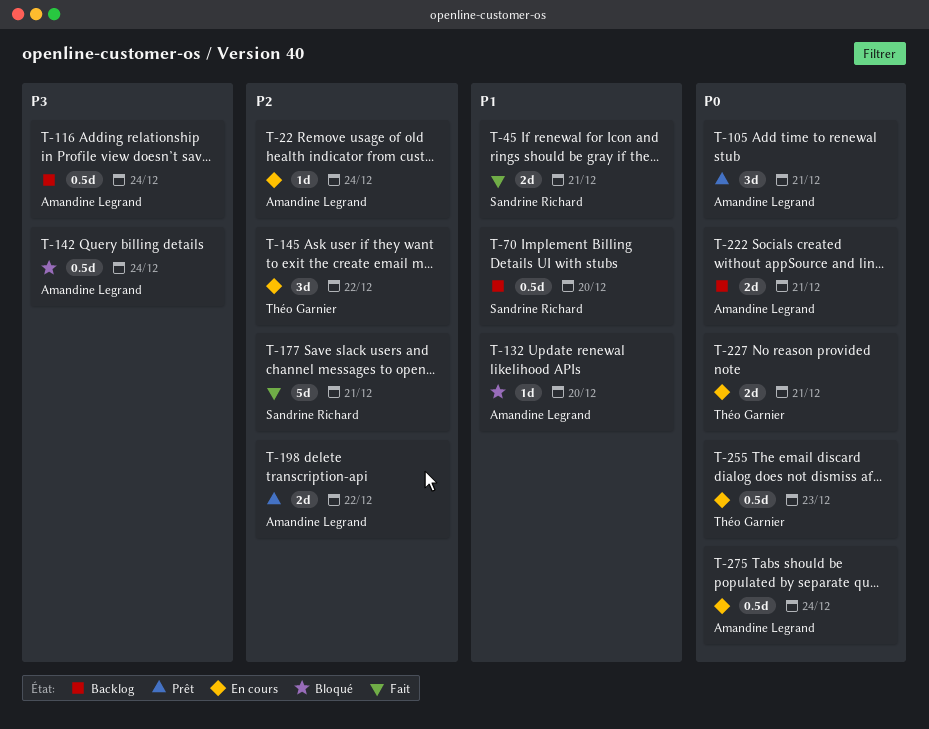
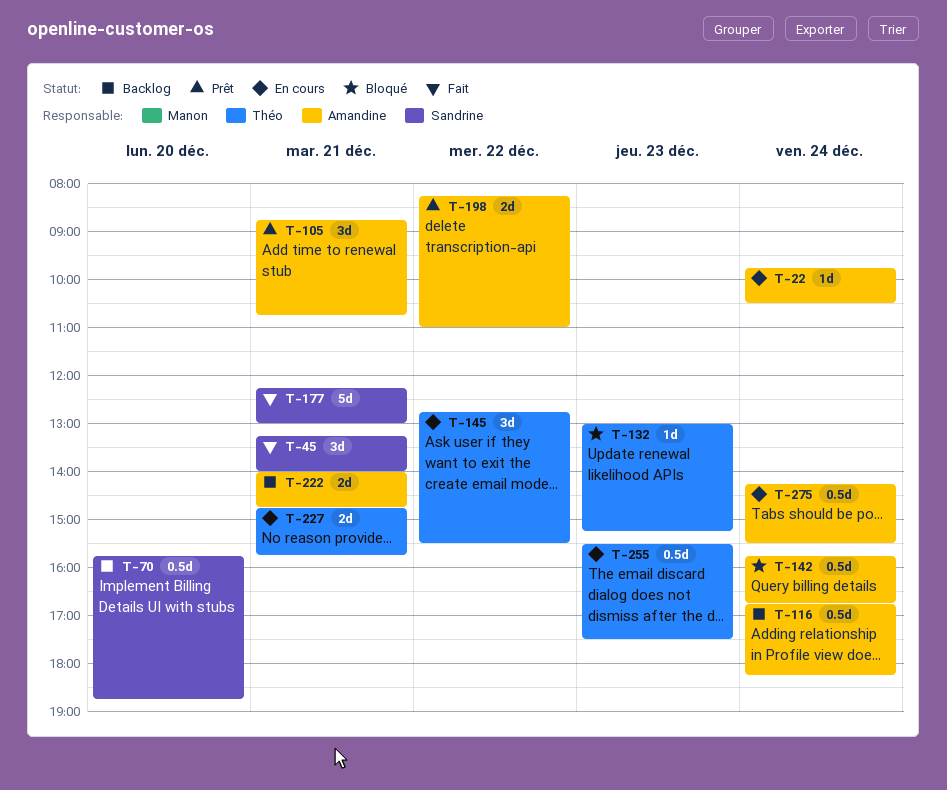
T-45, estimate: 2d -> 3d
T-132, owner: Amandine Legrand -> Théo Garnier
T-132, day: Dec 20 -> Dec 23

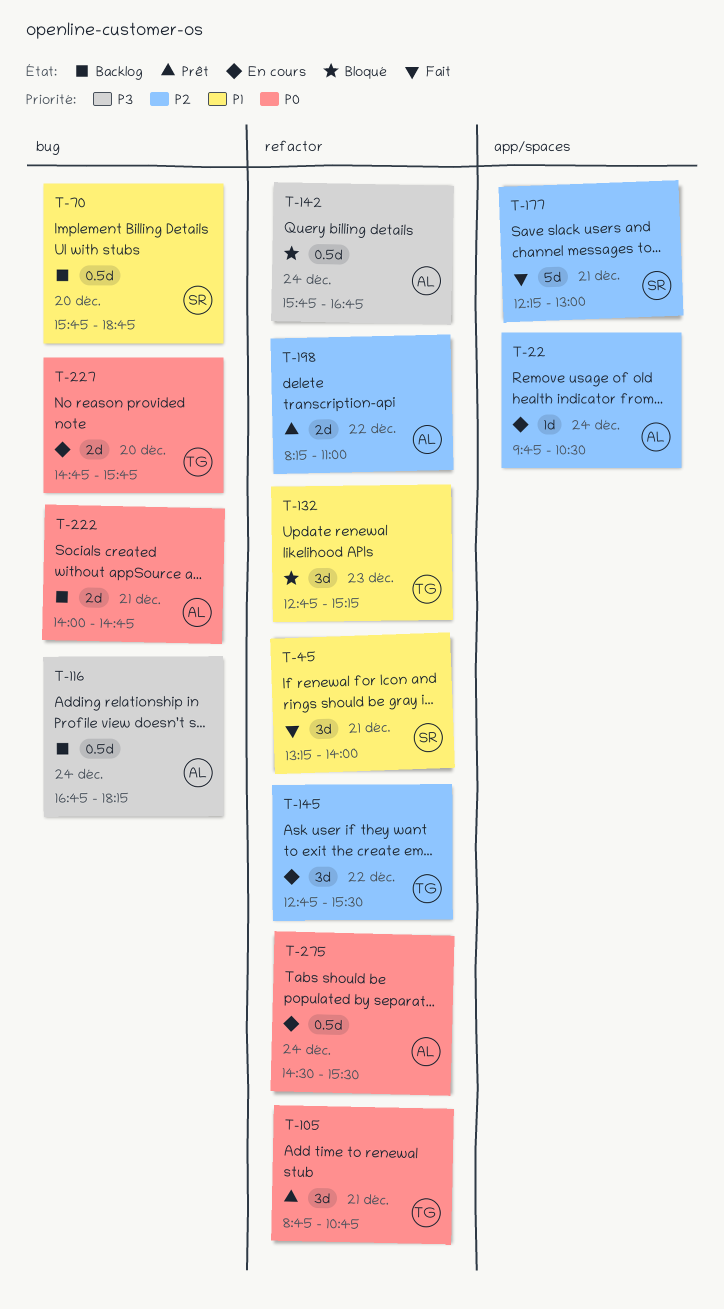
T-105, owner: Amandine -> Théo
T-132, estimate: 1d -> 3d
T-132, begins: 13:00 -> 12:45
T-227, day: Dec 21 -> Dec 20
T-255: present -> none
T-275, begins: 14:15 -> 14:30

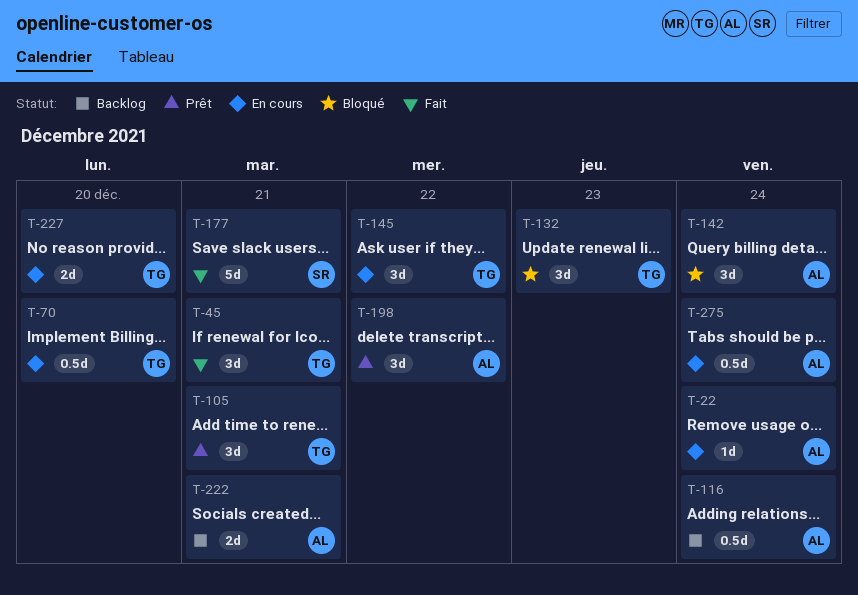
T-45, owner: SR -> TG
T-70, status: Backlog -> En cours
T-70, owner: SR -> TG
T-142, estimate: 0.5d -> 3d
T-198, estimate: 2d -> 3d

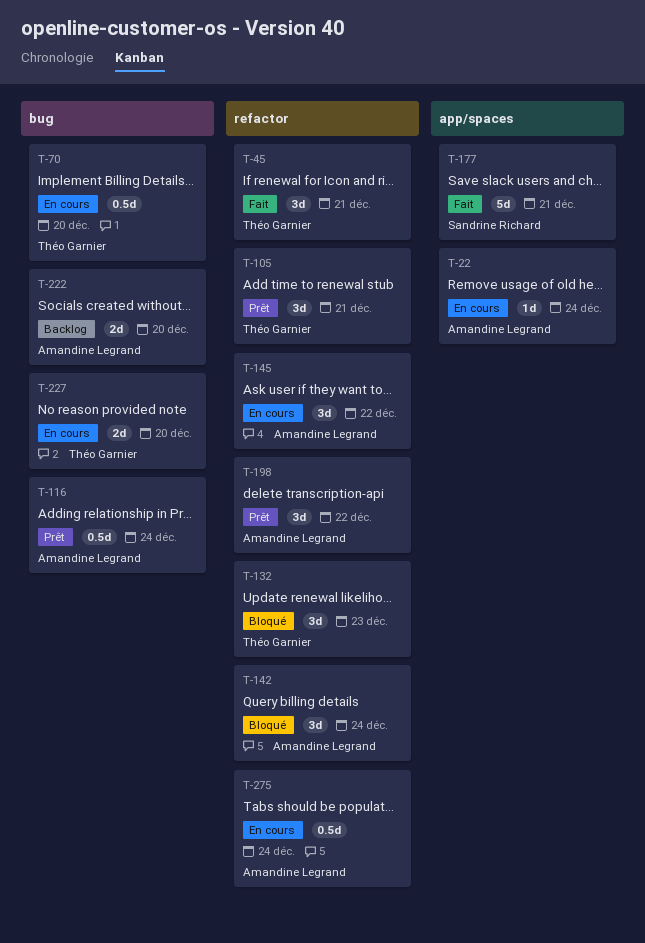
T-116, status: Backlog -> Prêt
T-145, owner: Théo Garnier -> Amandine Legrand
T-222, day: Dec 21 -> Dec 20

